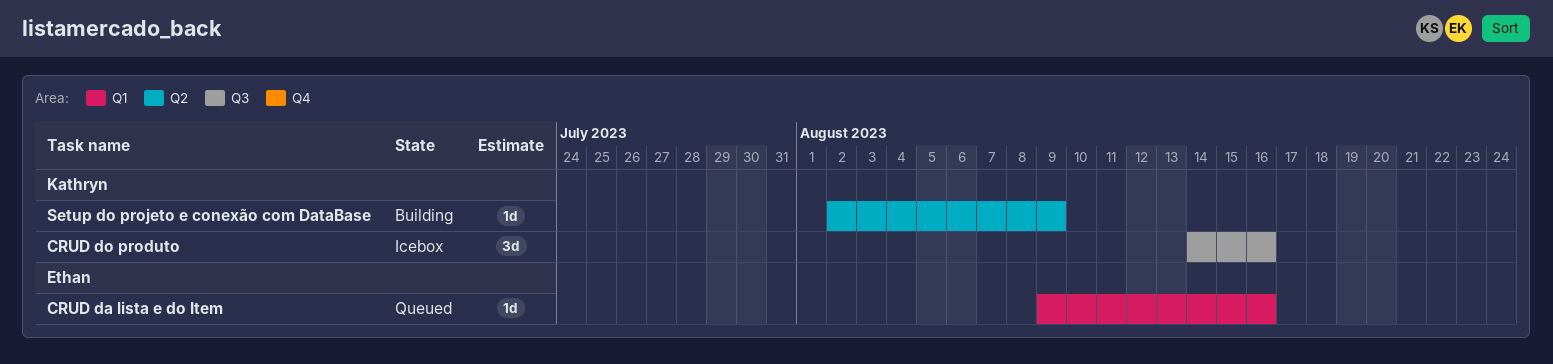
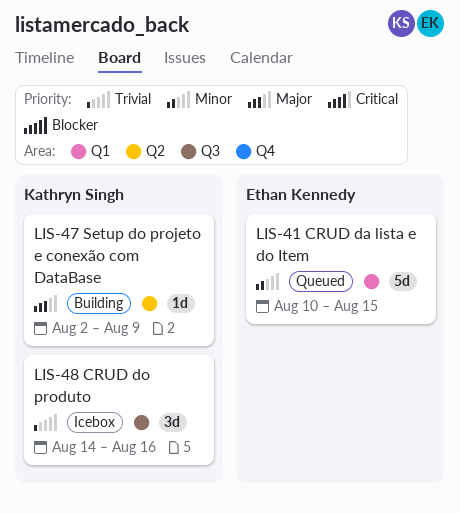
CRUD da lista e do Item, estimate: 1d -> 5d
CRUD da lista e do Item, start: Aug 9 -> Aug 10
CRUD da lista e do Item, due: Aug 16 -> Aug 15

